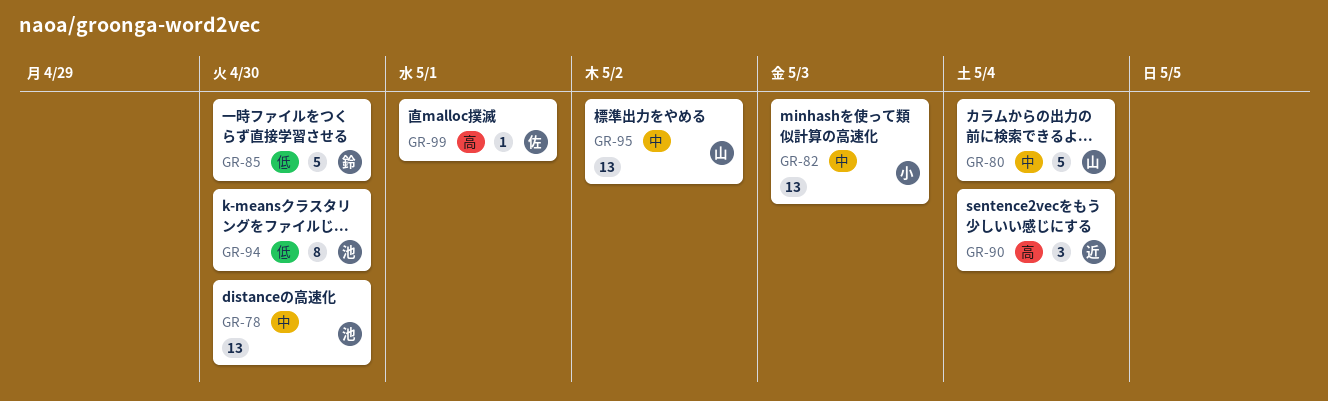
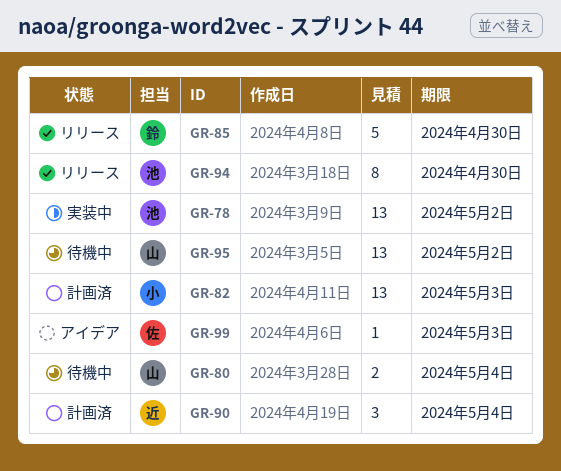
GR-78, due: Apr 30 -> May 2
GR-80, estimate: 5 -> 2
GR-99, due: May 1 -> May 3

